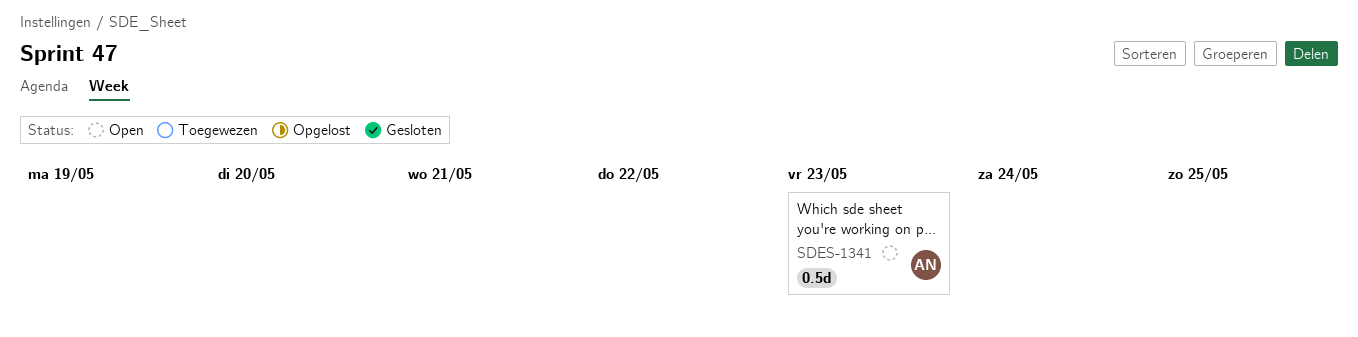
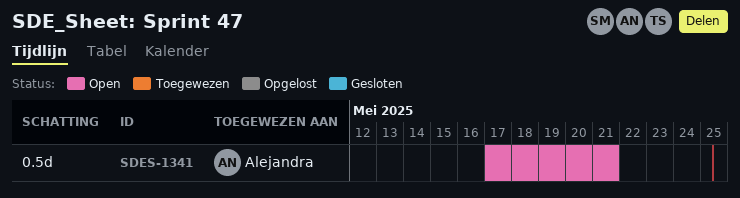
SDES-1341, due: May 23 -> May 21

